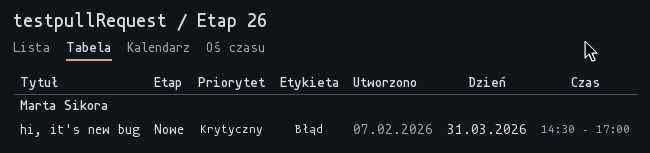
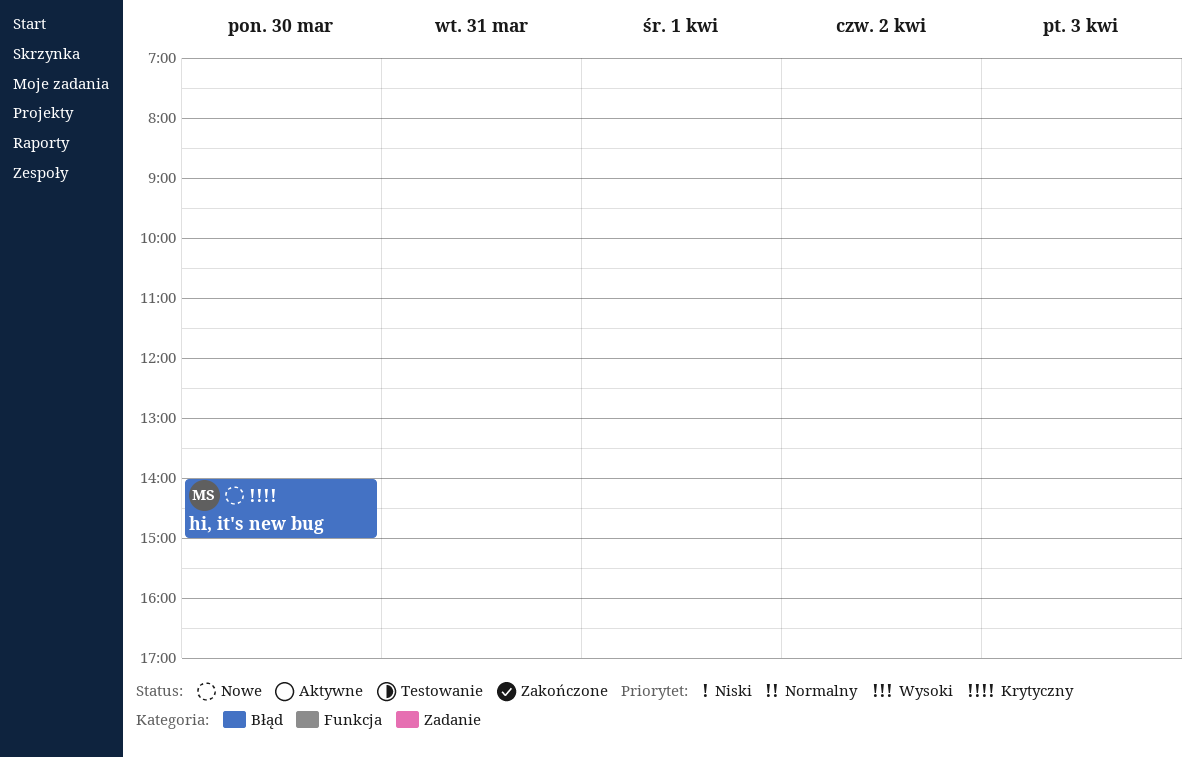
hi, it's new bug, day: Mar 31 -> Mar 30
hi, it's new bug, begins: 14:30 -> 14:00
hi, it's new bug, ends: 17:00 -> 15:00

